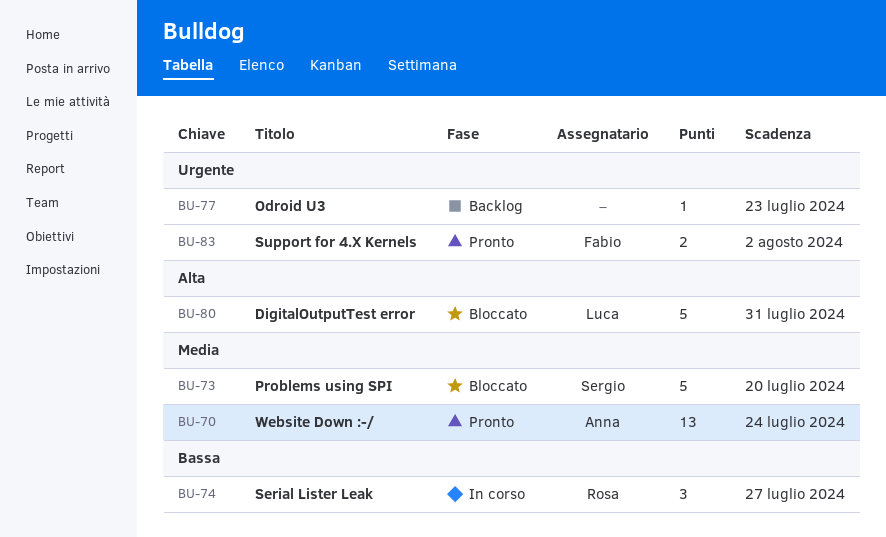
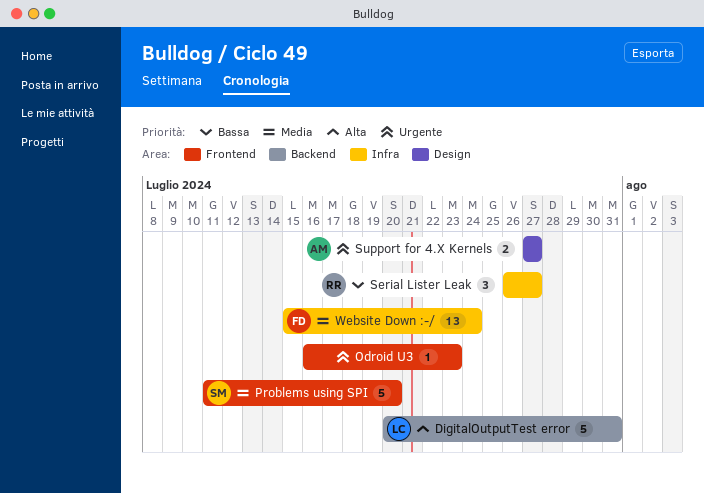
Support for 4.X Kernels, owner: Fabio -> Anna
Support for 4.X Kernels, due: Aug 2 -> Jul 27
Website Down :-/, owner: Anna -> Fabio

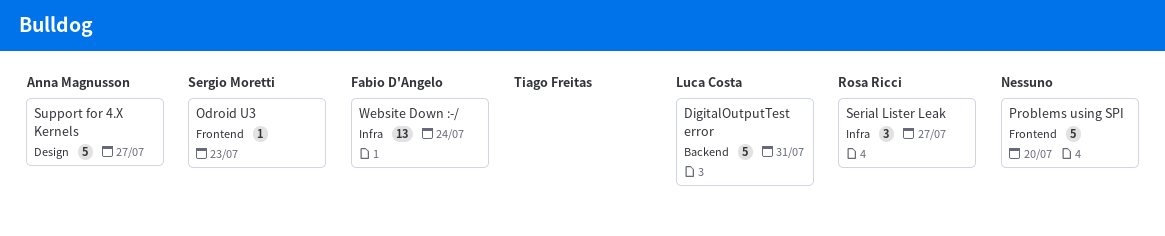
Odroid U3, owner: none -> Sergio Moretti
Problems using SPI, owner: Sergio Moretti -> none
Support for 4.X Kernels, estimate: 2 -> 5

